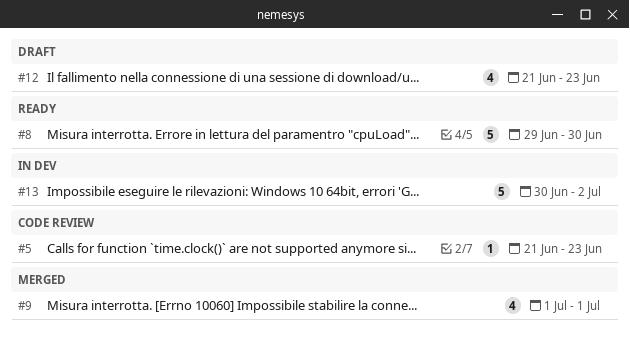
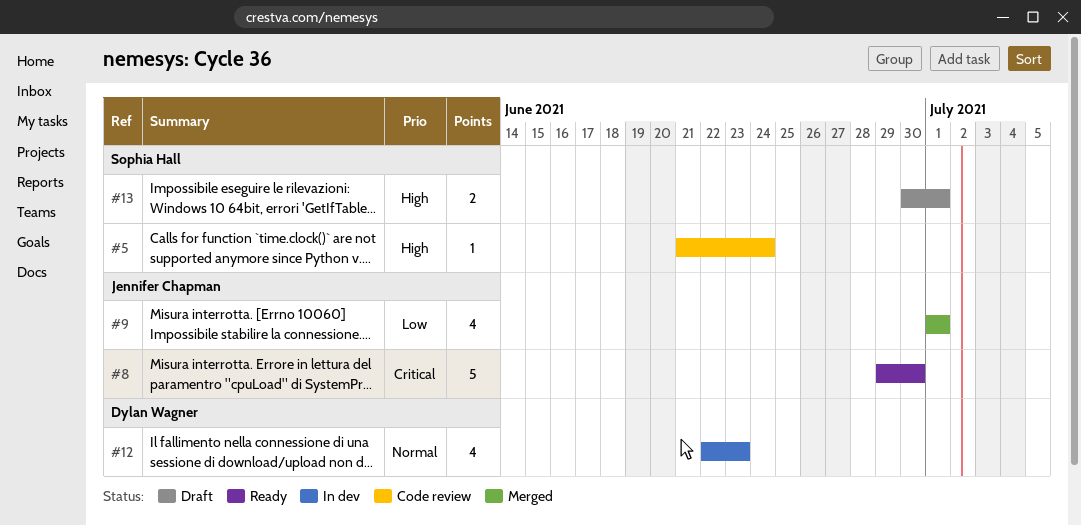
#5, due: Jun 23 -> Jun 24
#12, status: Draft -> In dev
#12, start: Jun 21 -> Jun 22
#13, status: In dev -> Draft
#13, estimate: 5 -> 2
#13, due: Jul 2 -> Jul 1

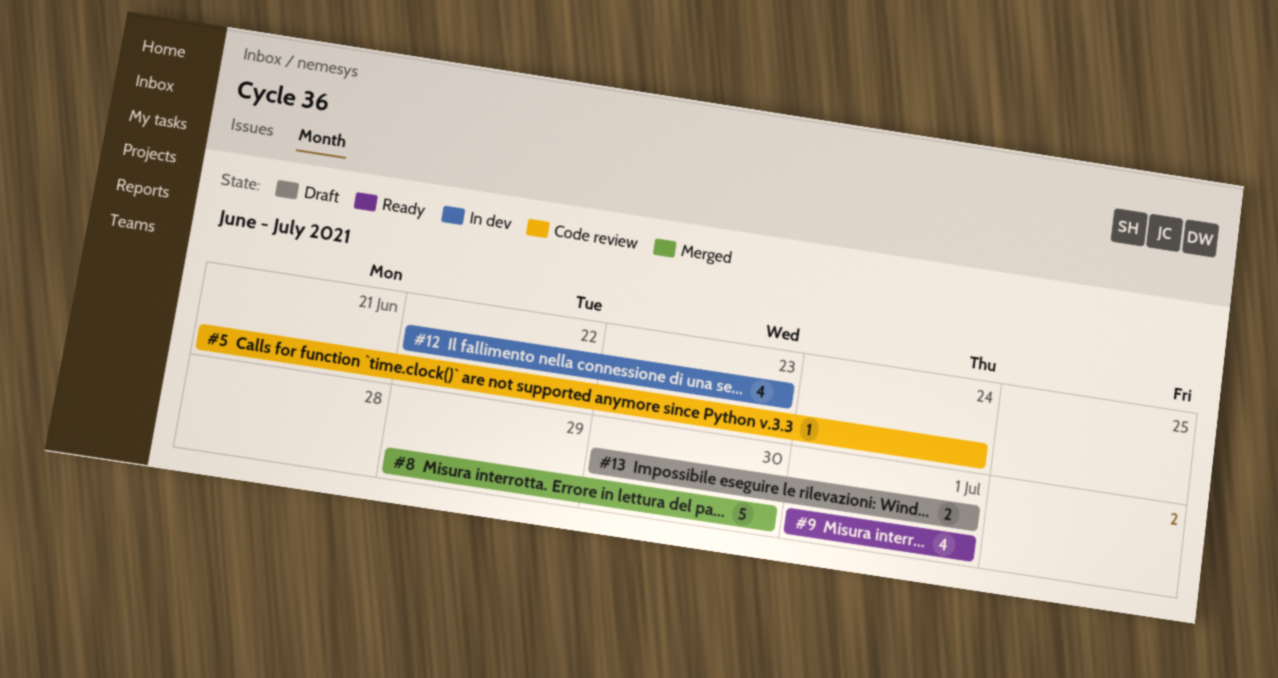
#8, status: Ready -> Merged
#9, status: Merged -> Ready

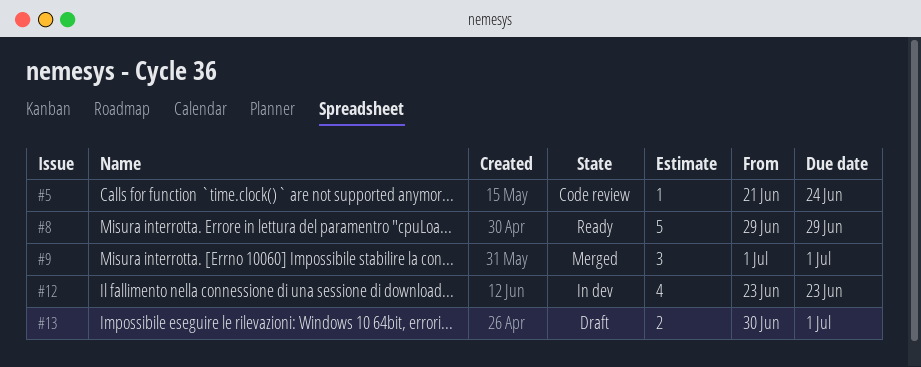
#8, status: Merged -> Ready
#8, due: Jun 30 -> Jun 29
#9, status: Ready -> Merged
#9, estimate: 4 -> 3
#12, start: Jun 22 -> Jun 23

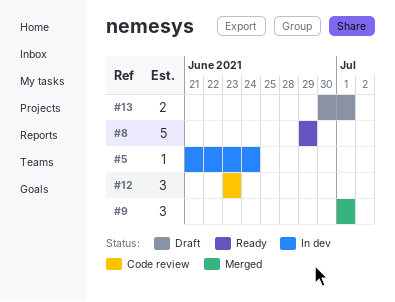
#5, status: Code review -> In dev
#12, status: In dev -> Code review
#12, estimate: 4 -> 3

